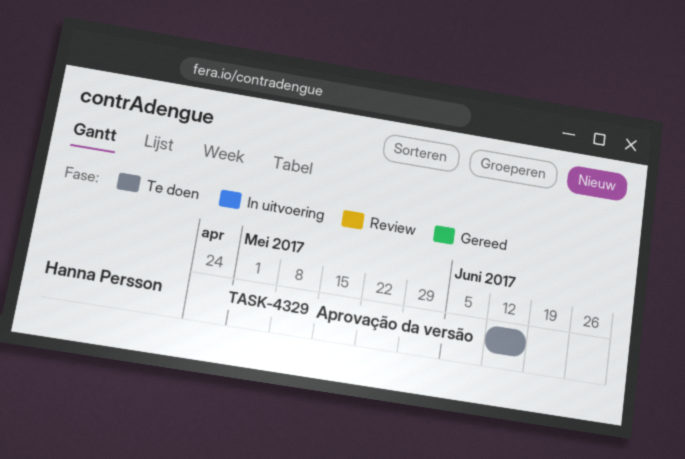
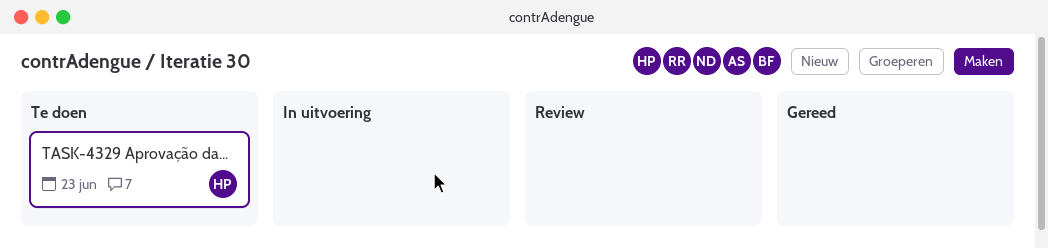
TASK-4329, due: Jun 16 -> Jun 23

